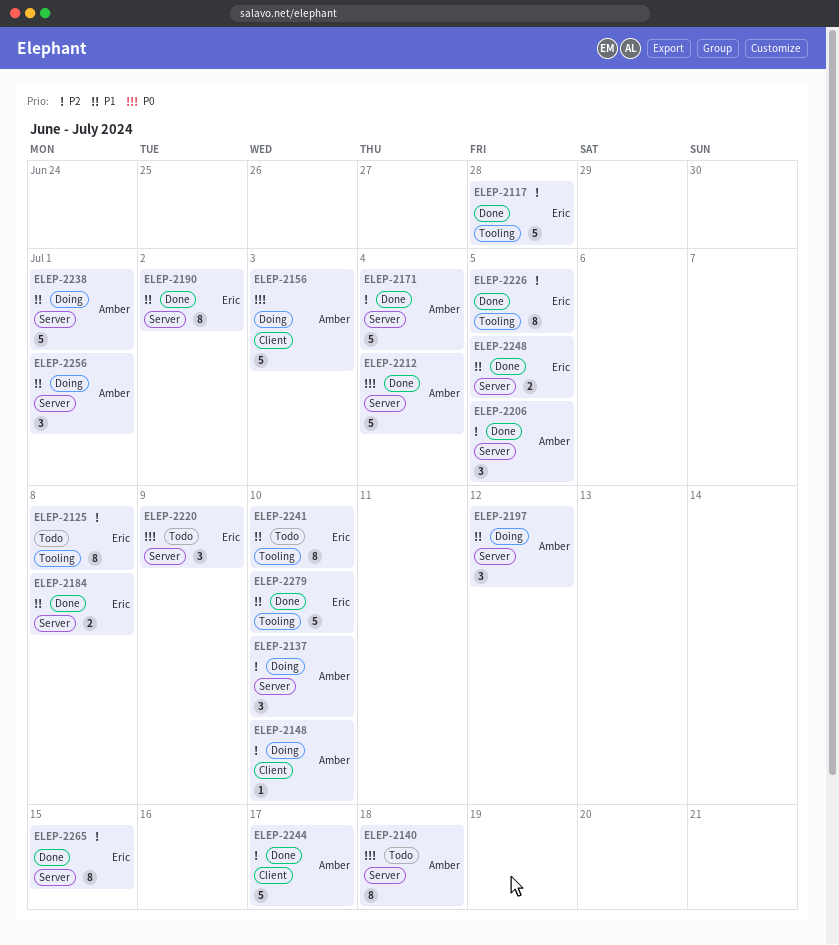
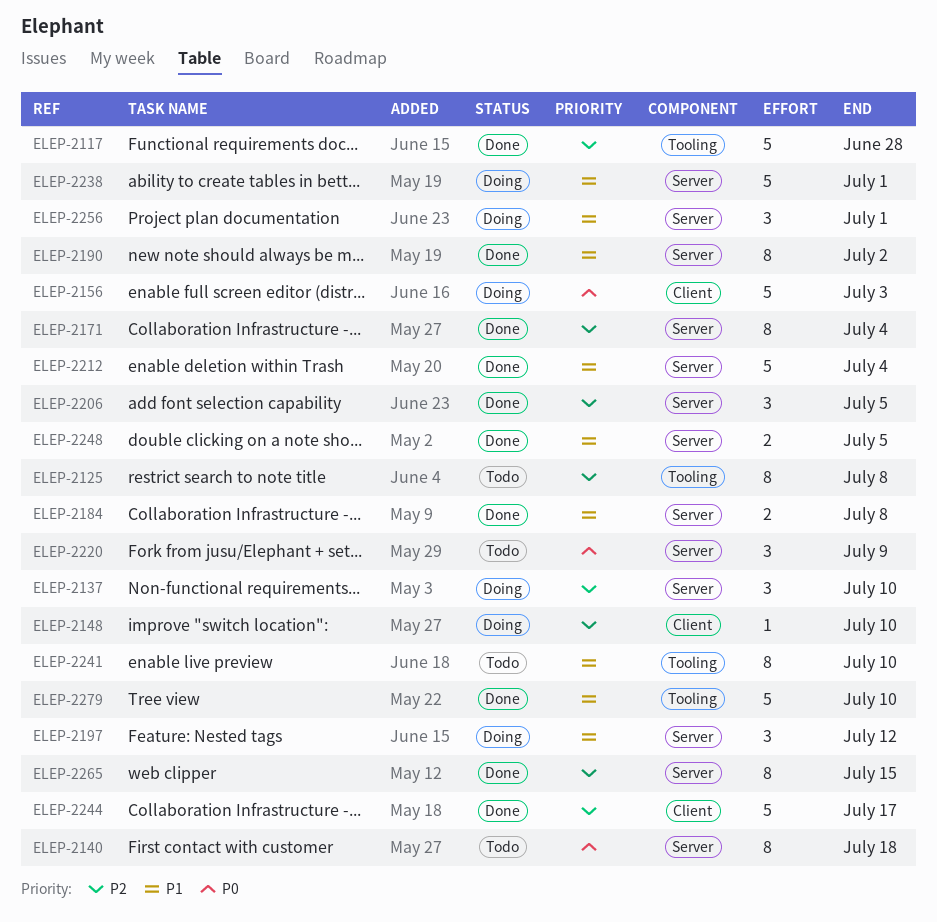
ELEP-2171, estimate: 5 -> 8
ELEP-2212, priority: P0 -> P1
ELEP-2226: present -> none

